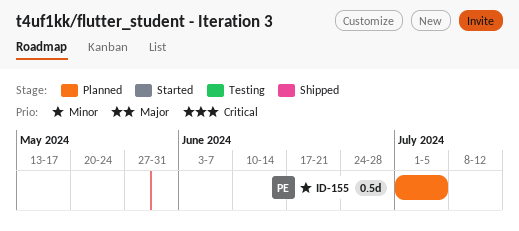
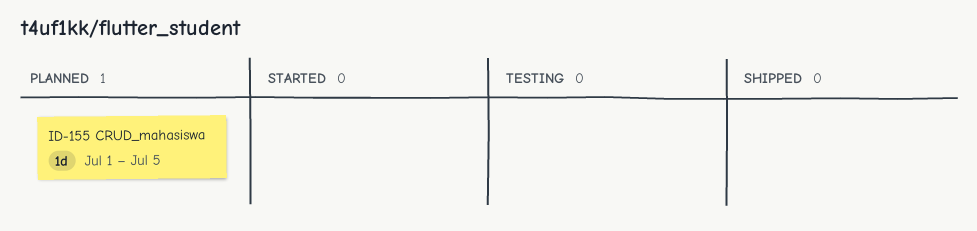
ID-155, estimate: 0.5d -> 1d

